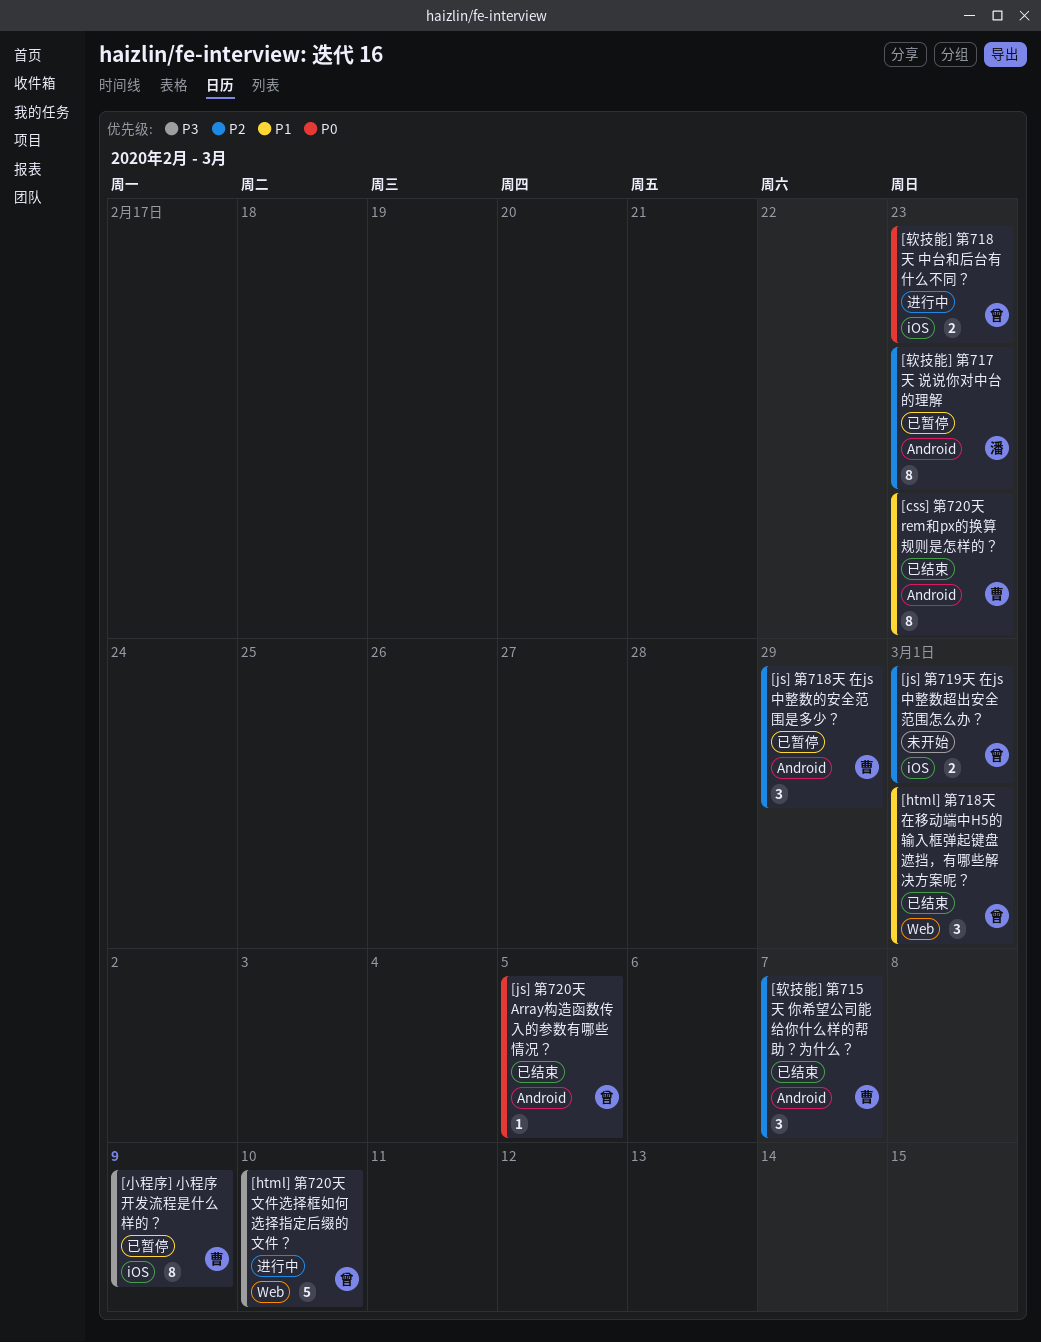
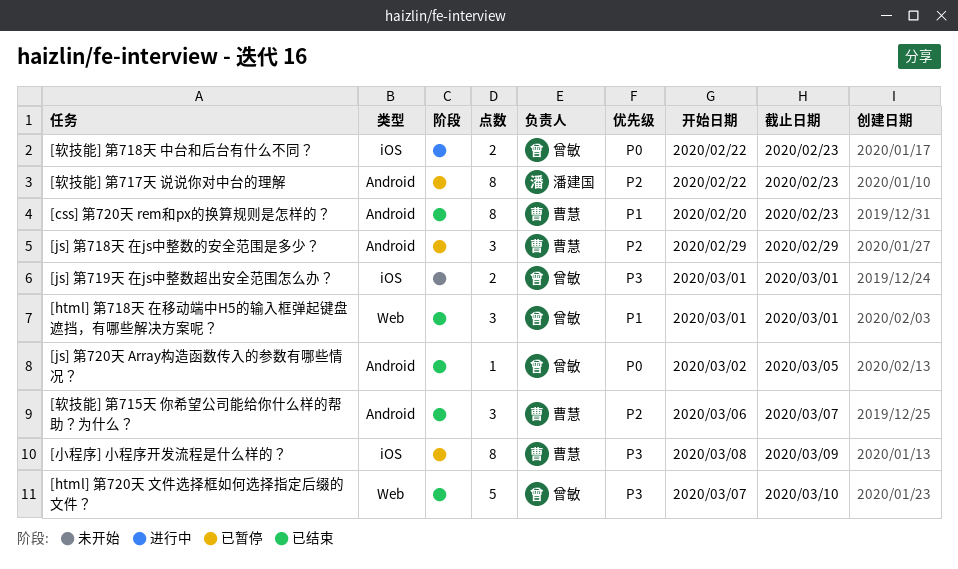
[html] 第720天 文件选择框如何选择指定后缀的文件？, status: 进行中 -> 已结束
[js] 第719天 在js中整数超出安全范围怎么办？, priority: P2 -> P3

